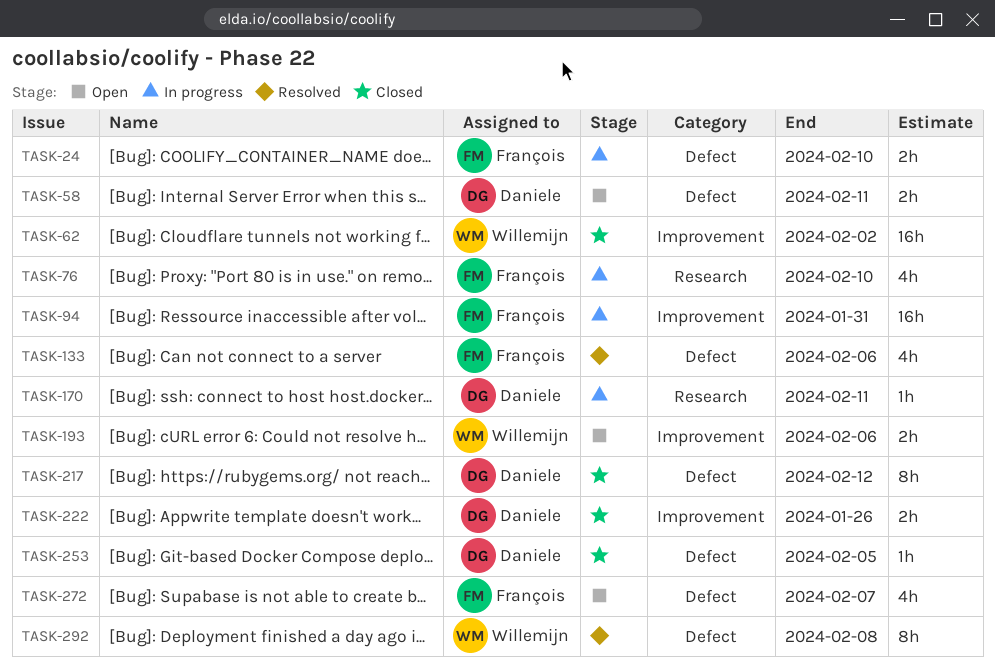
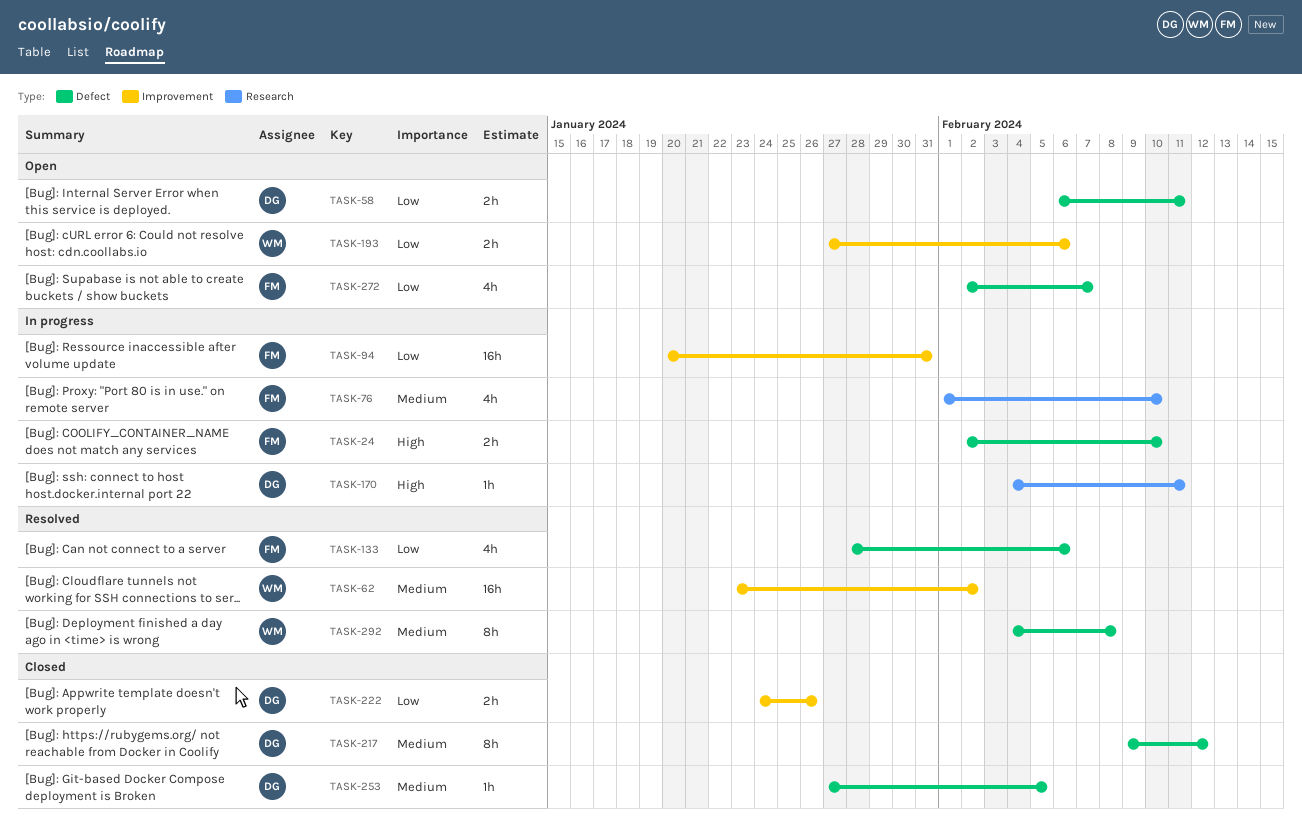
TASK-62, status: Closed -> Resolved

